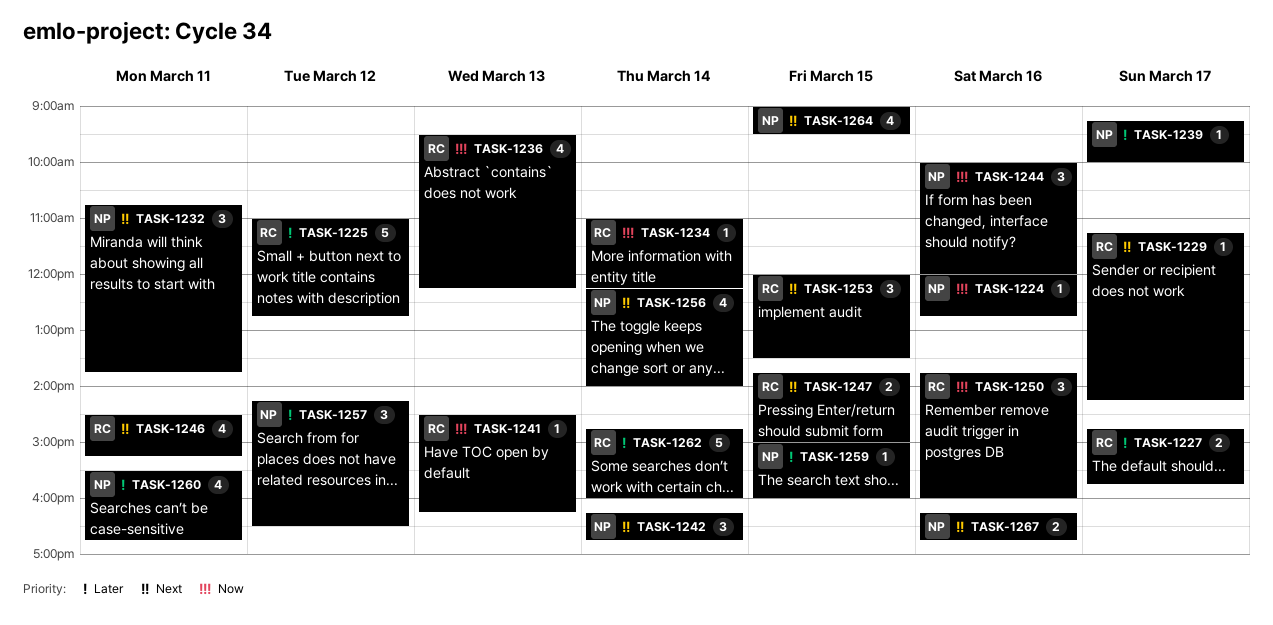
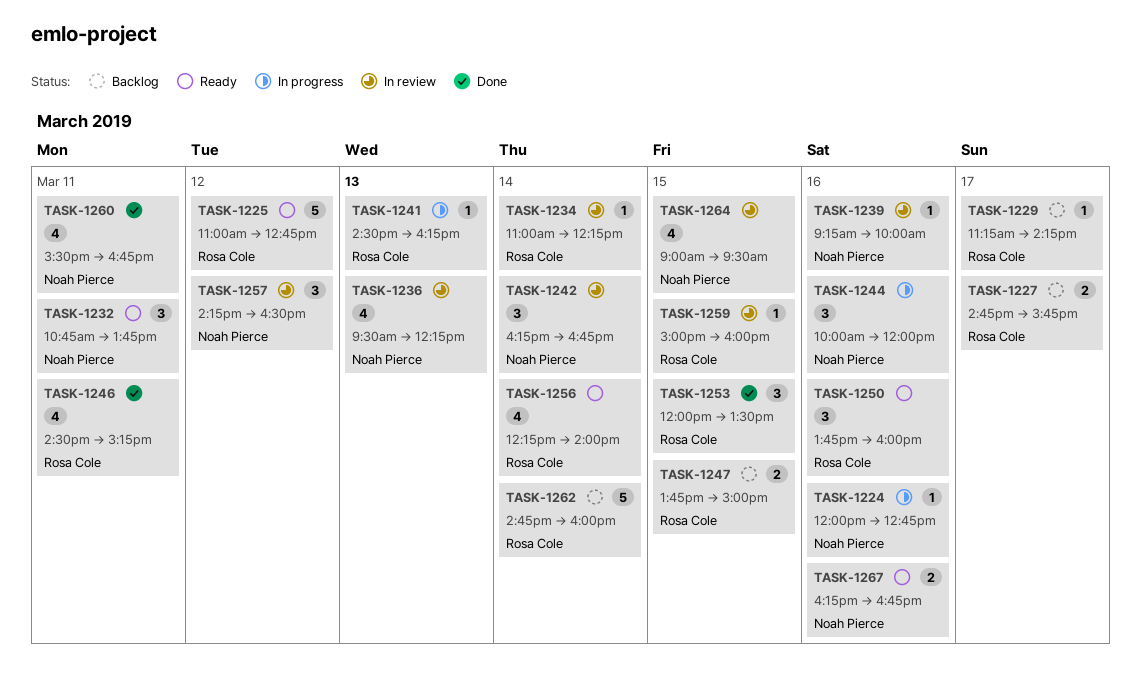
TASK-1236, owner: Rosa Cole -> Noah Pierce
TASK-1239, day: Mar 17 -> Mar 16
TASK-1256, owner: Noah Pierce -> Rosa Cole
TASK-1259, owner: Noah Pierce -> Rosa Cole

